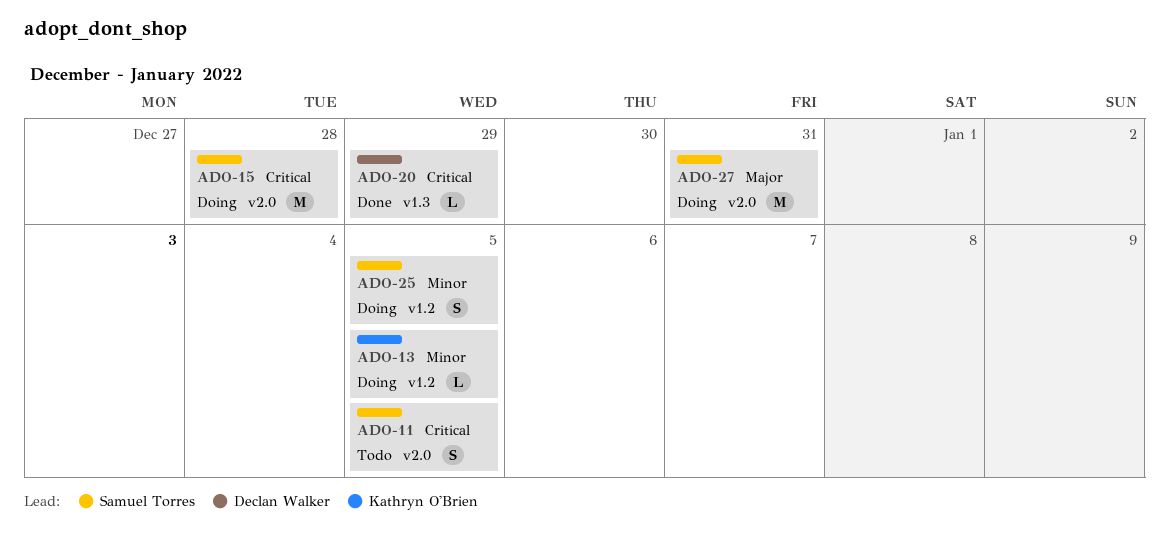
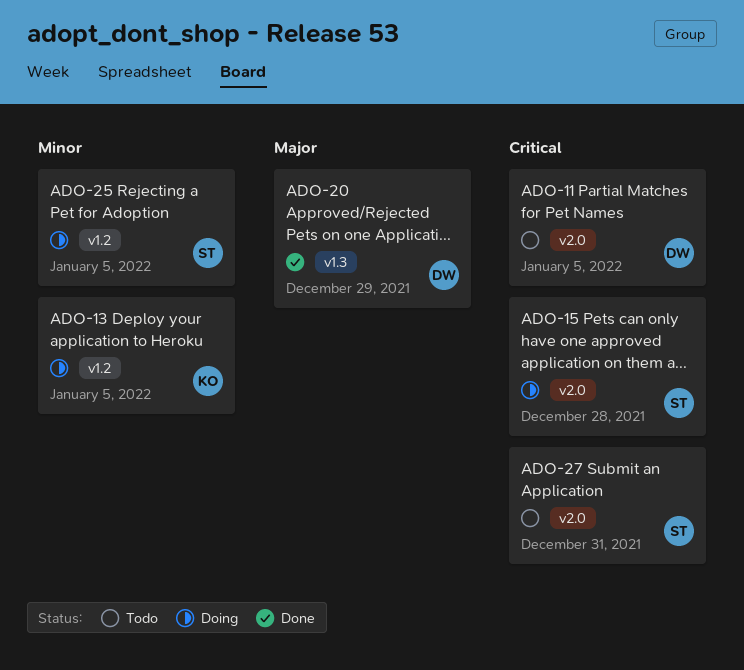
ADO-11, owner: Samuel Torres -> Declan Walker
ADO-20, priority: Critical -> Major
ADO-27, status: Doing -> Todo
ADO-27, priority: Major -> Critical

